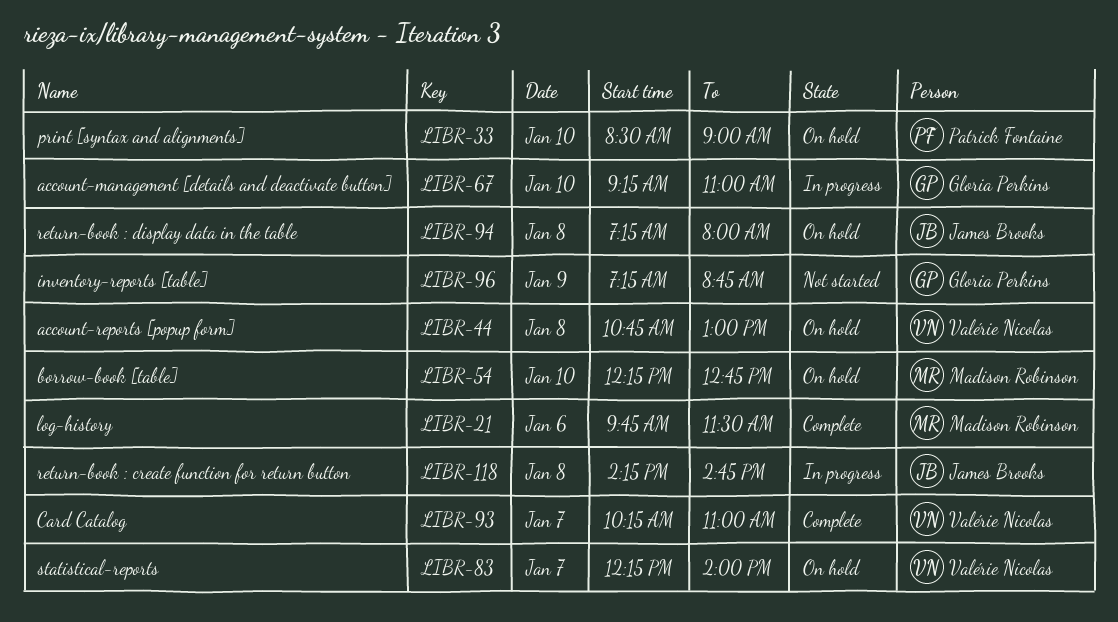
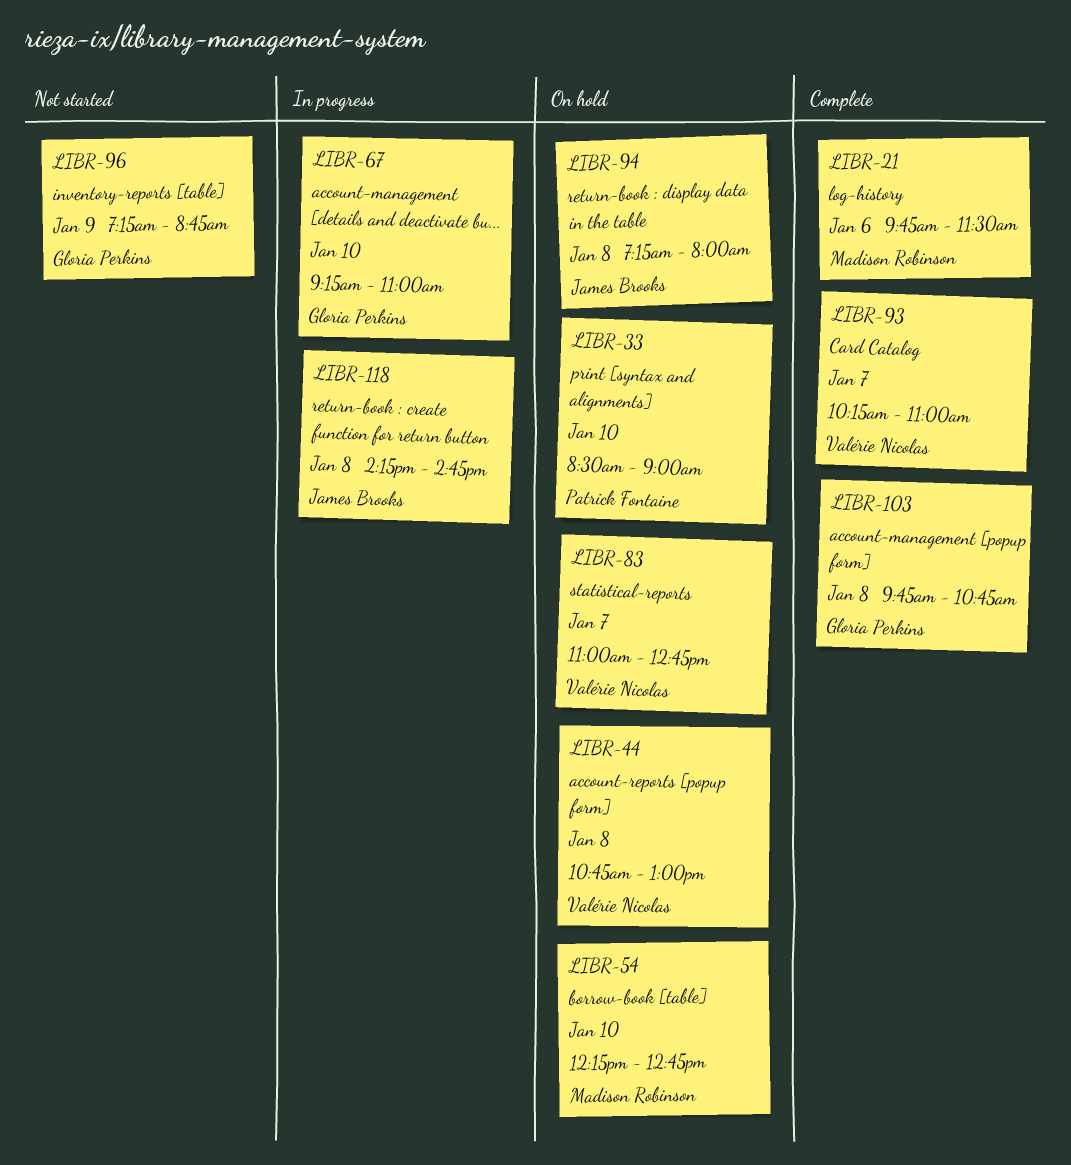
LIBR-83, begins: 12:15 -> 11:00
LIBR-83, ends: 14:00 -> 12:45
LIBR-103: none -> present

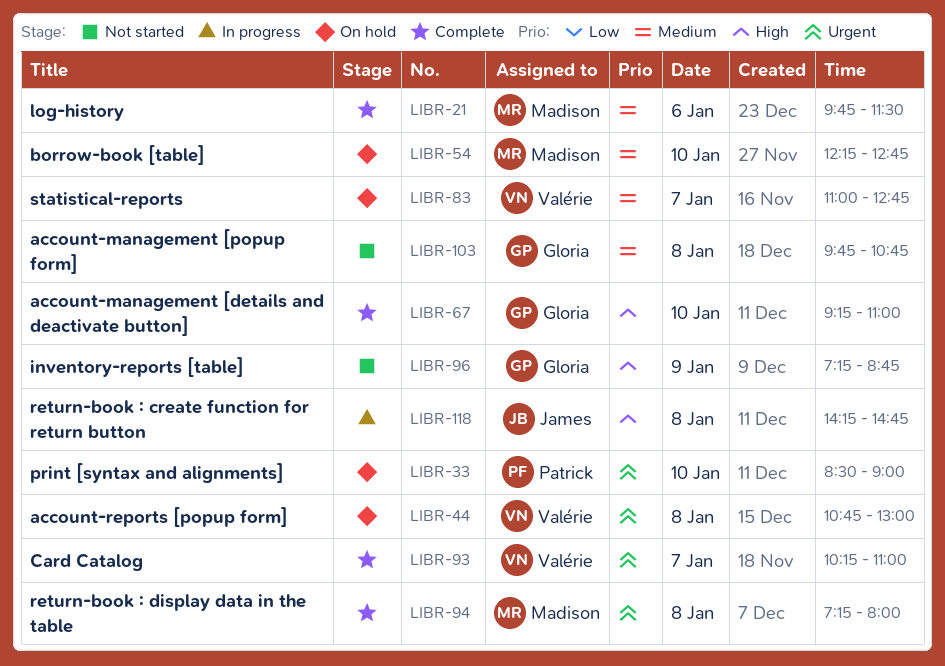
LIBR-67, status: In progress -> Complete
LIBR-94, status: On hold -> Complete
LIBR-94, owner: James Brooks -> Madison Robinson
LIBR-103, status: Complete -> Not started

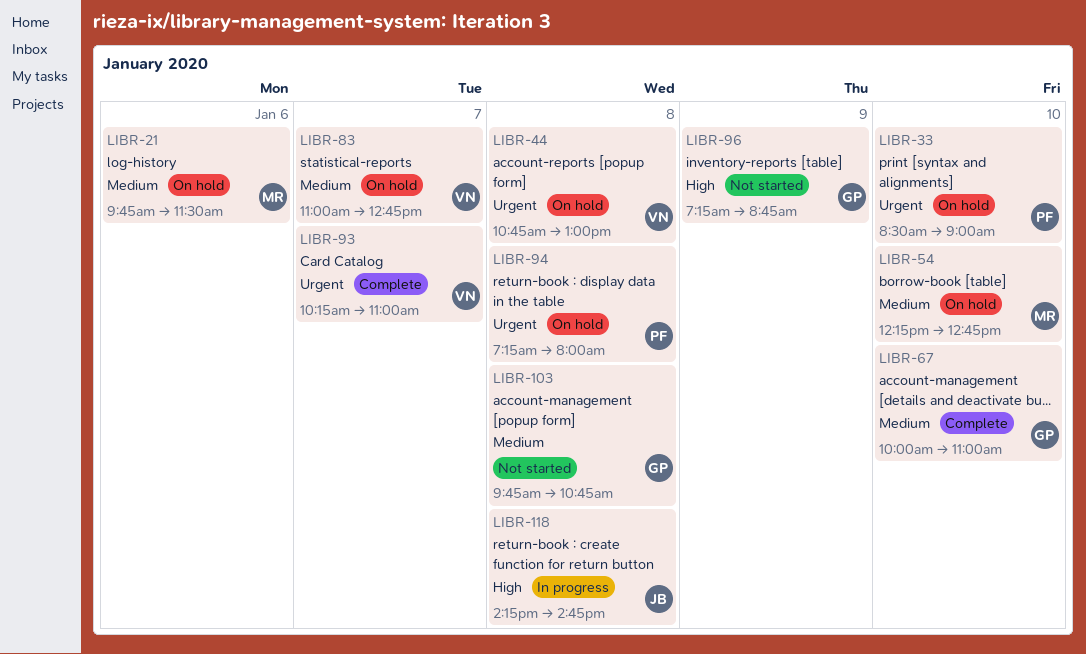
LIBR-21, status: Complete -> On hold
LIBR-67, priority: High -> Medium
LIBR-67, begins: 09:15 -> 10:00
LIBR-94, status: Complete -> On hold
LIBR-94, owner: Madison -> Patrick

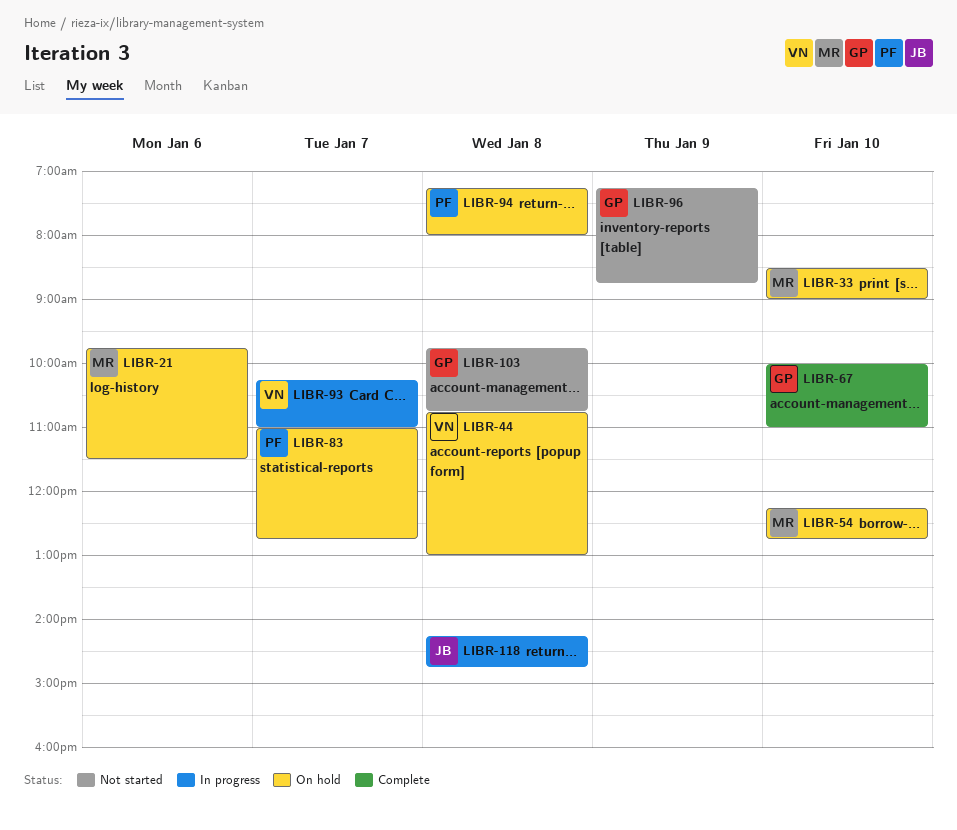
LIBR-33, owner: PF -> MR
LIBR-83, owner: VN -> PF
LIBR-93, status: Complete -> In progress

